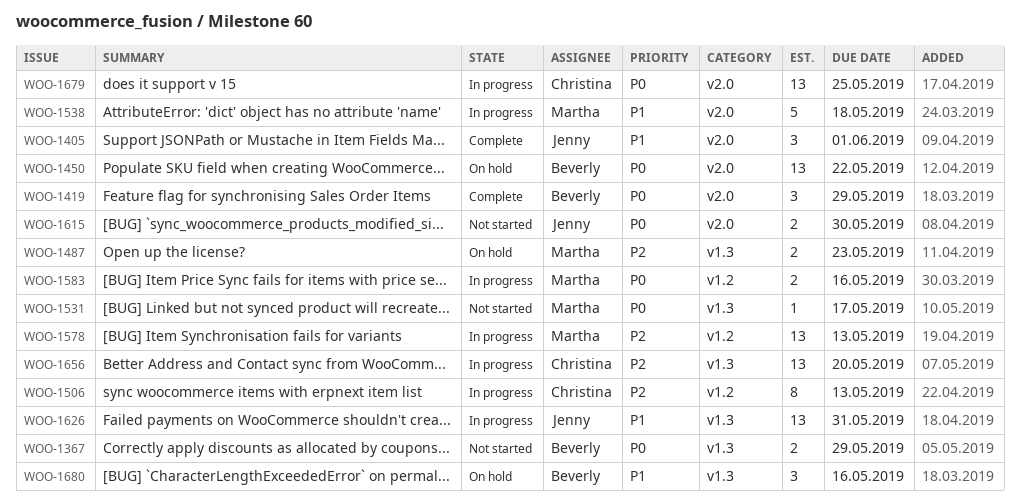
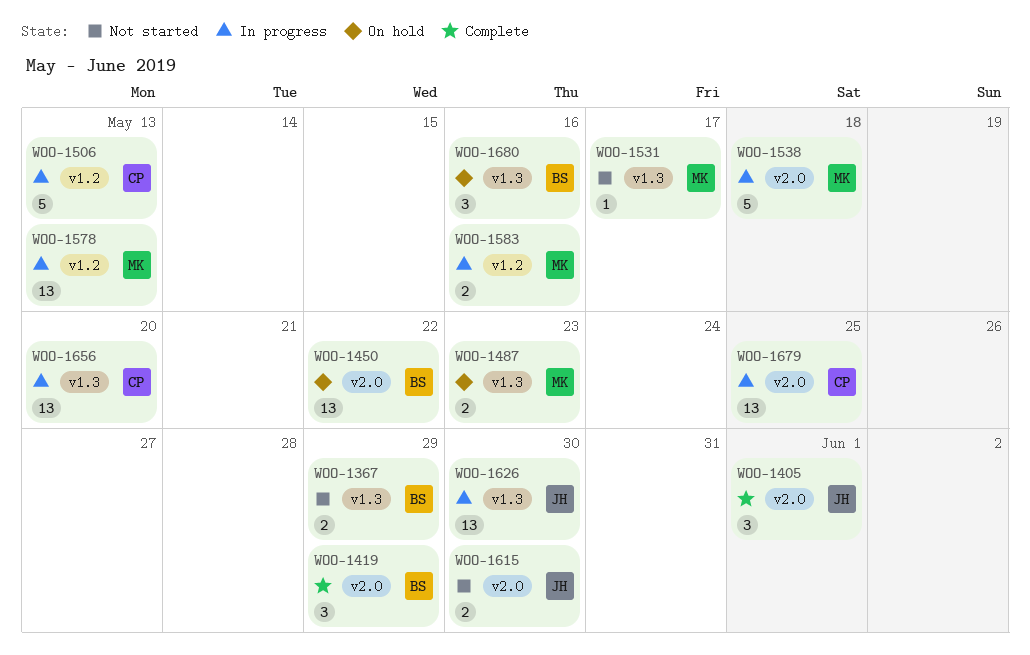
WOO-1506, estimate: 8 -> 5
WOO-1626, due: May 31 -> May 30

